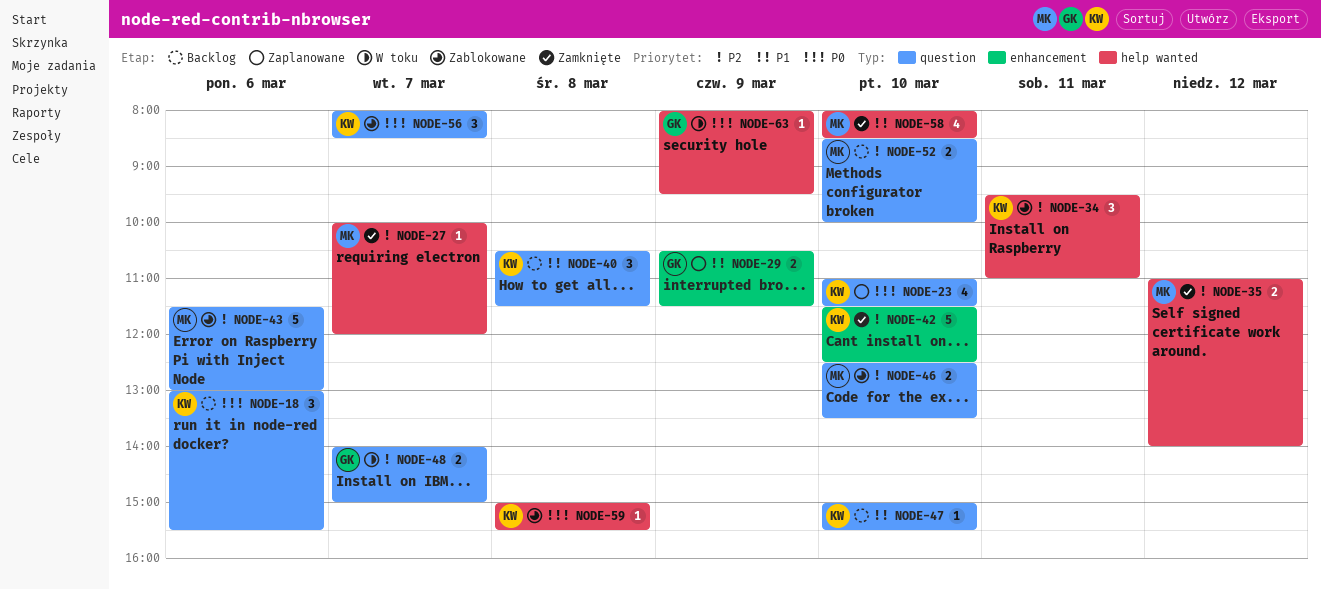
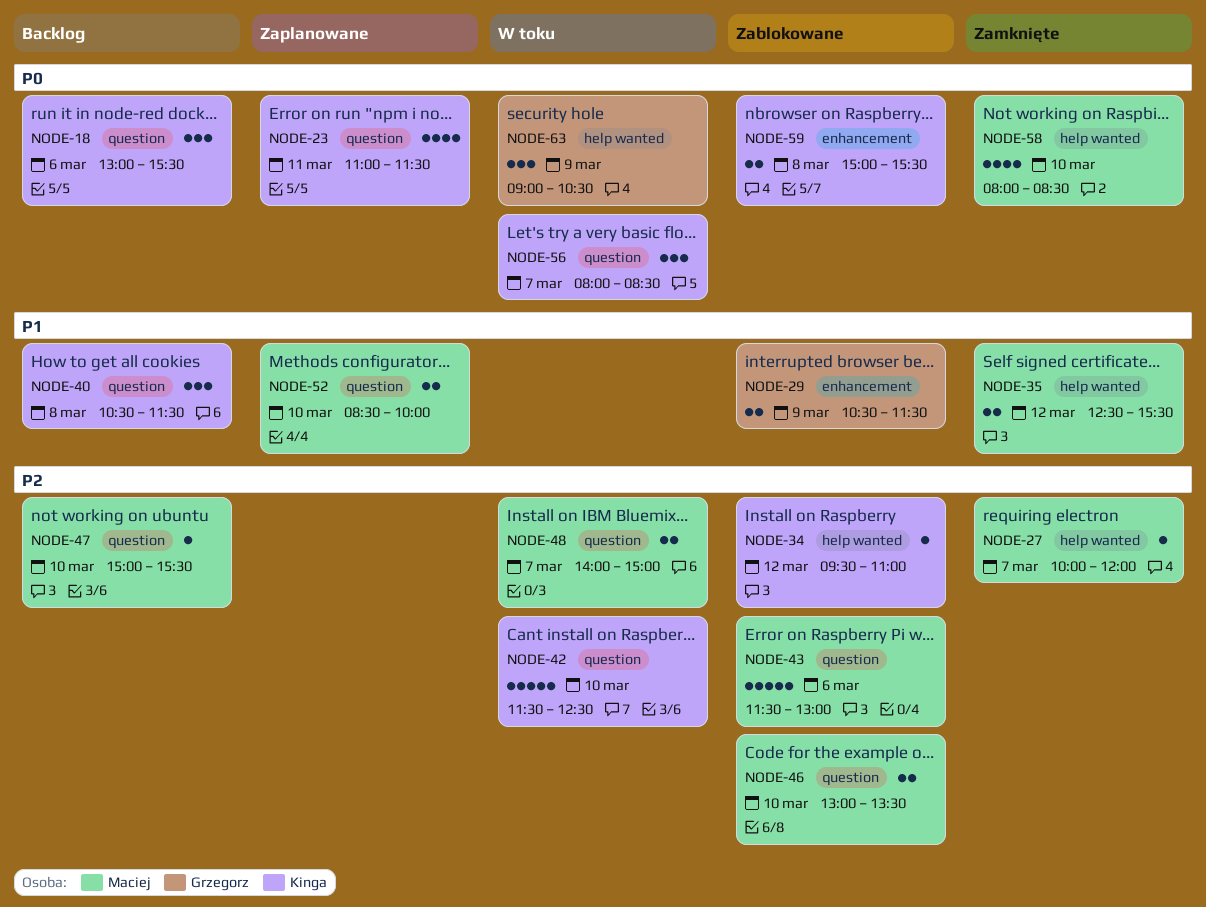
NODE-23, day: Mar 10 -> Mar 11
NODE-29, status: Zaplanowane -> Zablokowane
NODE-34, estimate: 3 -> 1
NODE-34, day: Mar 11 -> Mar 12
NODE-35, priority: P2 -> P1
NODE-35, begins: 11:00 -> 12:30
NODE-35, ends: 14:00 -> 15:30
NODE-42, status: Zamknięte -> W toku
NODE-42, label: enhancement -> question
NODE-46, begins: 12:30 -> 13:00
NODE-47, owner: Kinga -> Maciej
NODE-47, priority: P1 -> P2
NODE-48, owner: Grzegorz -> Maciej
NODE-52, status: Backlog -> Zaplanowane
NODE-52, priority: P2 -> P1
NODE-56, status: Zablokowane -> W toku
NODE-58, priority: P1 -> P0
NODE-59, label: help wanted -> enhancement
NODE-59, estimate: 1 -> 2
NODE-63, estimate: 1 -> 3
NODE-63, begins: 08:00 -> 09:00
NODE-63, ends: 09:30 -> 10:30

